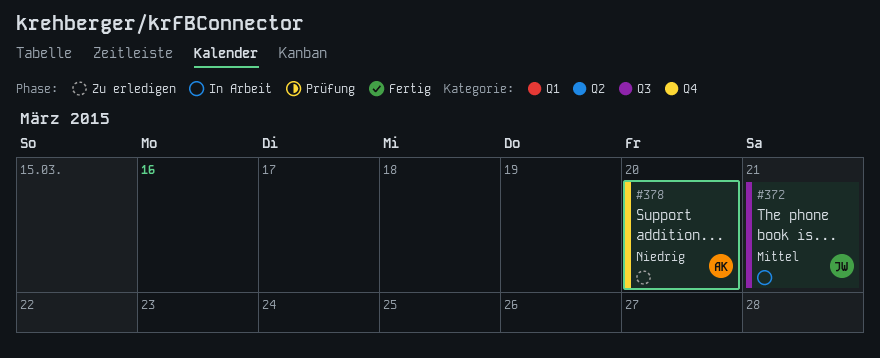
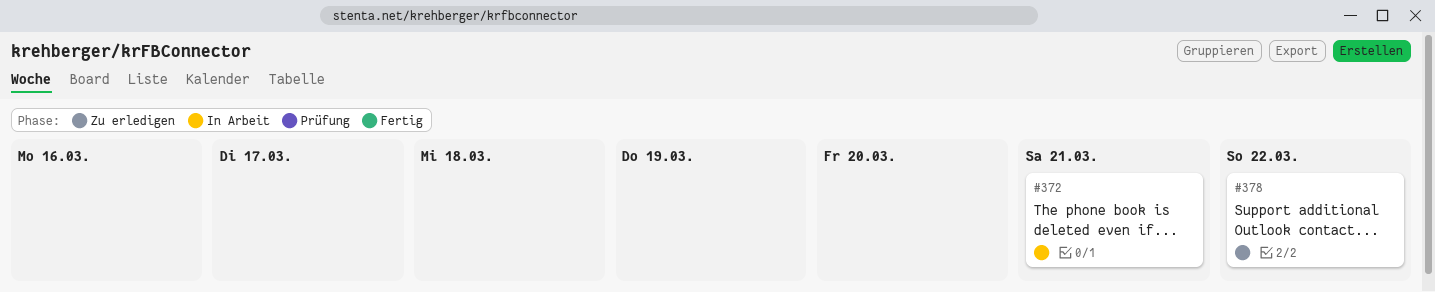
#378, due: Mar 20 -> Mar 22

